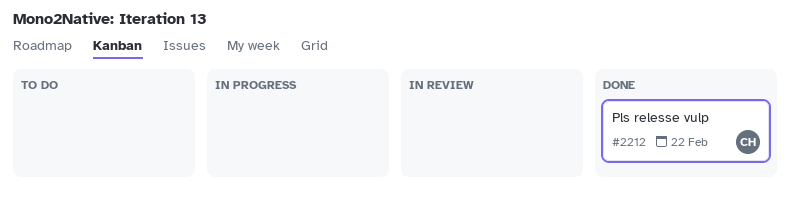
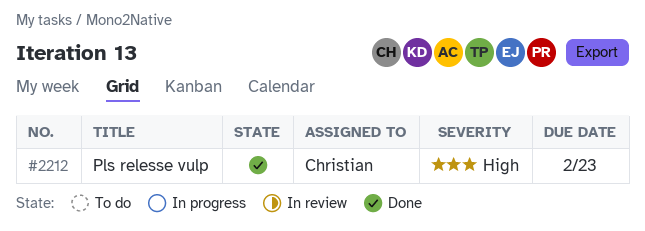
#2212, due: Feb 22 -> Feb 23

